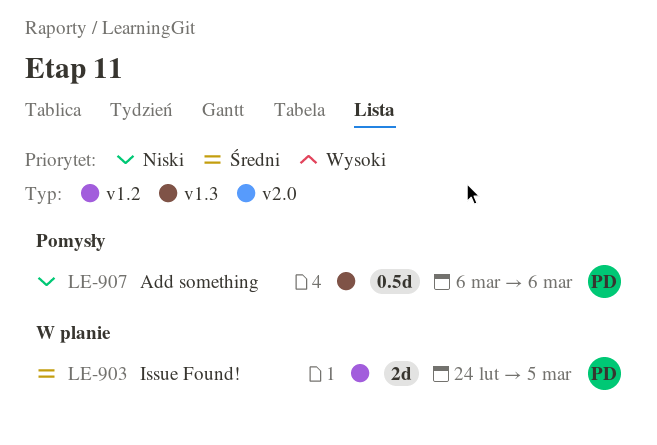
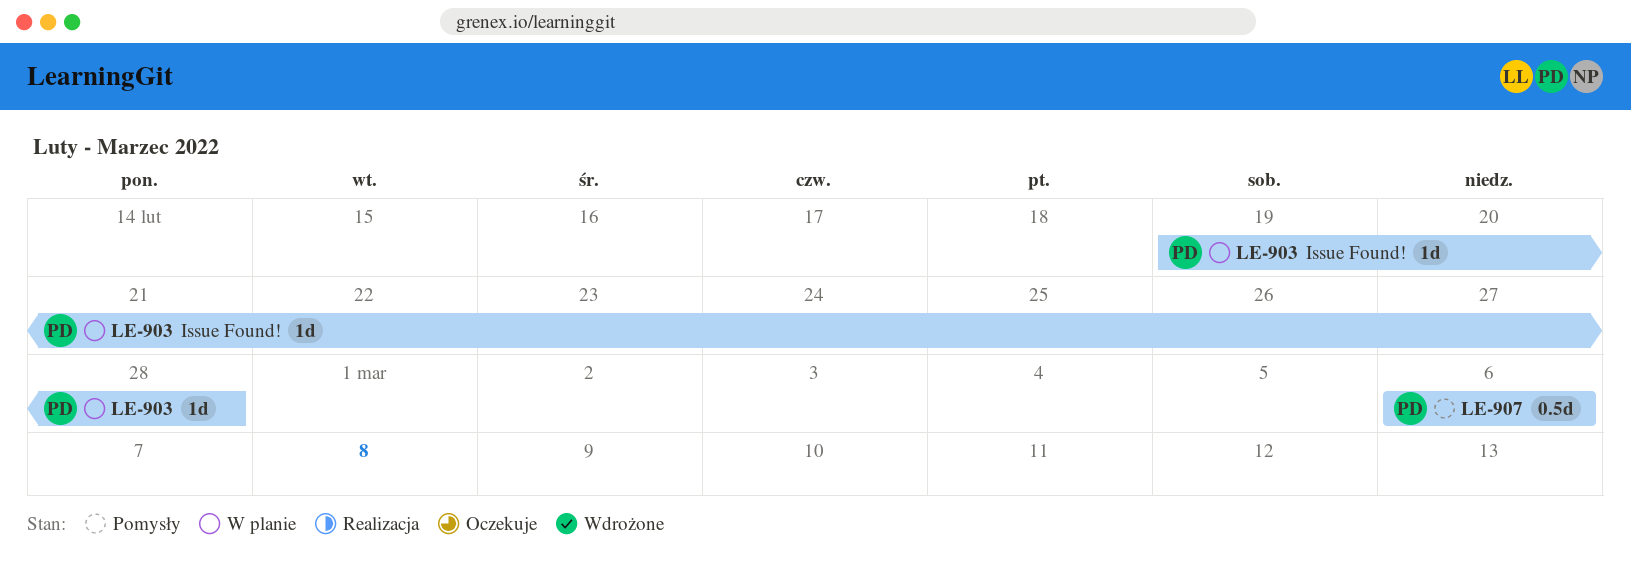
LE-903, estimate: 2d -> 1d
LE-903, start: Feb 24 -> Feb 19
LE-903, due: Mar 5 -> Feb 28

